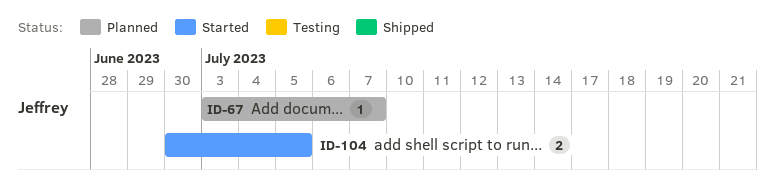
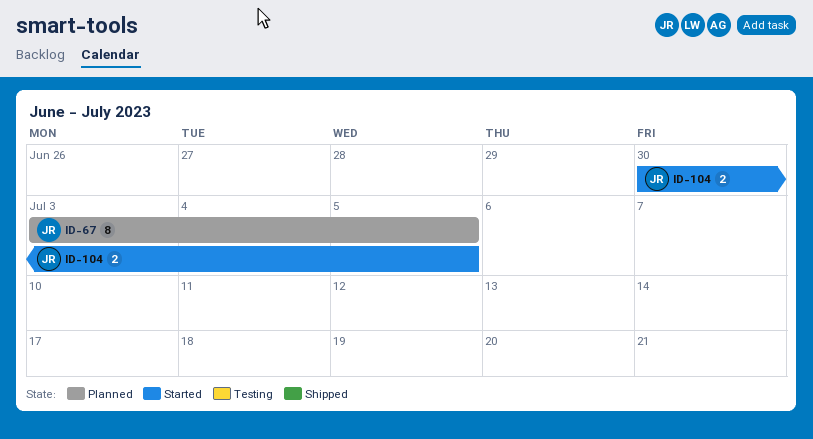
ID-67, estimate: 1 -> 8
ID-67, due: Jul 7 -> Jul 5

